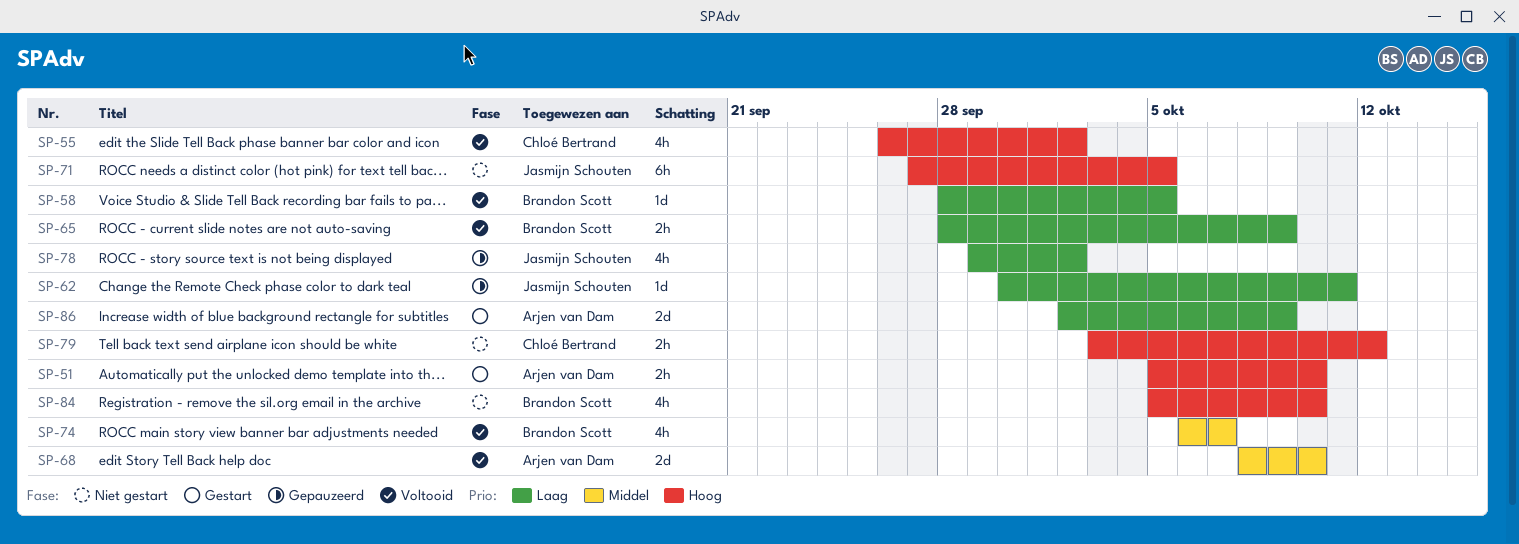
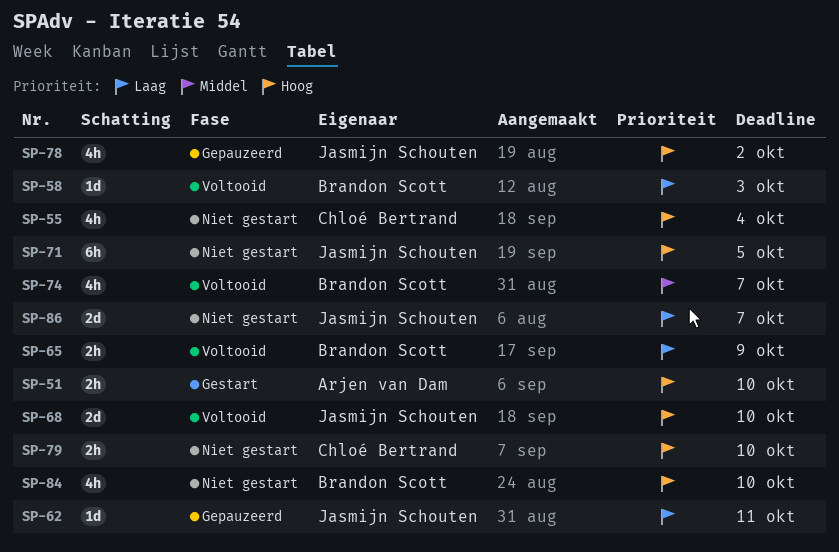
SP-55, status: Voltooid -> Niet gestart
SP-55, due: Oct 2 -> Oct 4
SP-58, due: Oct 5 -> Oct 3
SP-68, owner: Arjen van Dam -> Jasmijn Schouten
SP-68, priority: Middel -> Hoog
SP-78, priority: Laag -> Hoog
SP-79, due: Oct 12 -> Oct 10
SP-86, status: Gestart -> Niet gestart
SP-86, owner: Arjen van Dam -> Jasmijn Schouten
SP-86, due: Oct 9 -> Oct 7

